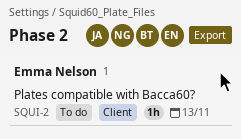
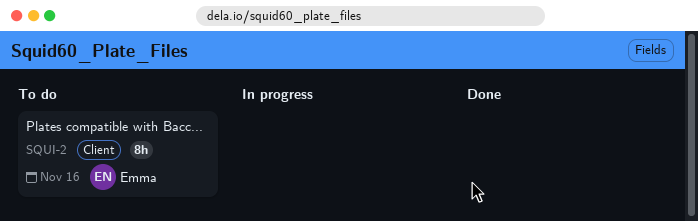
SQUI-2, estimate: 1h -> 8h
SQUI-2, due: Nov 13 -> Nov 16

